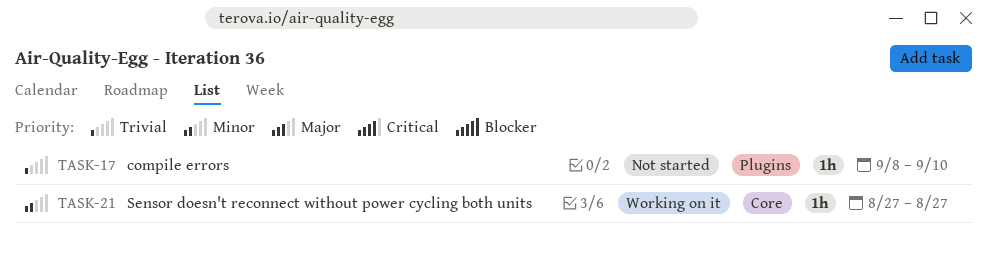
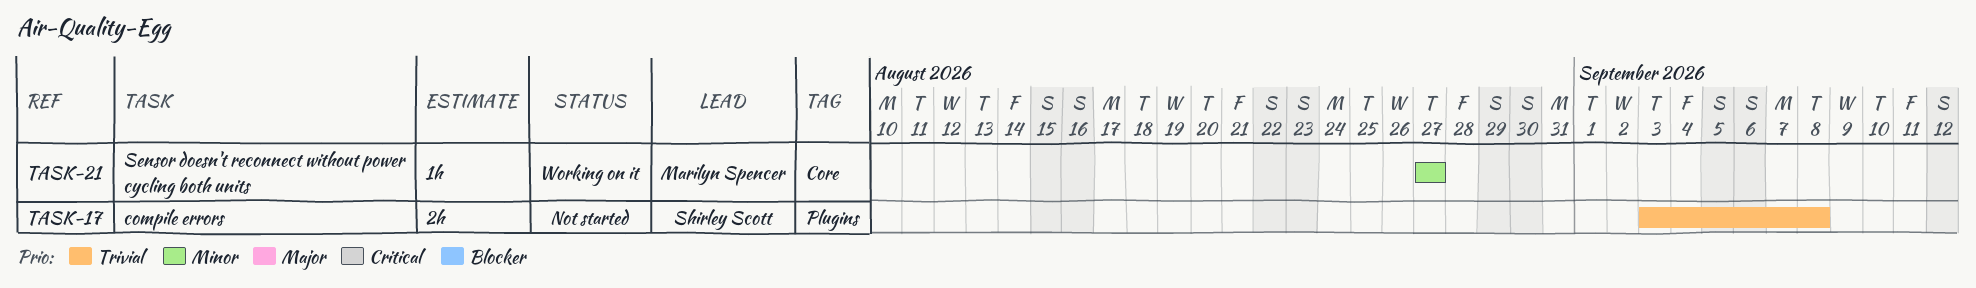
TASK-17, estimate: 1h -> 2h
TASK-17, start: Sep 8 -> Sep 3
TASK-17, due: Sep 10 -> Sep 8

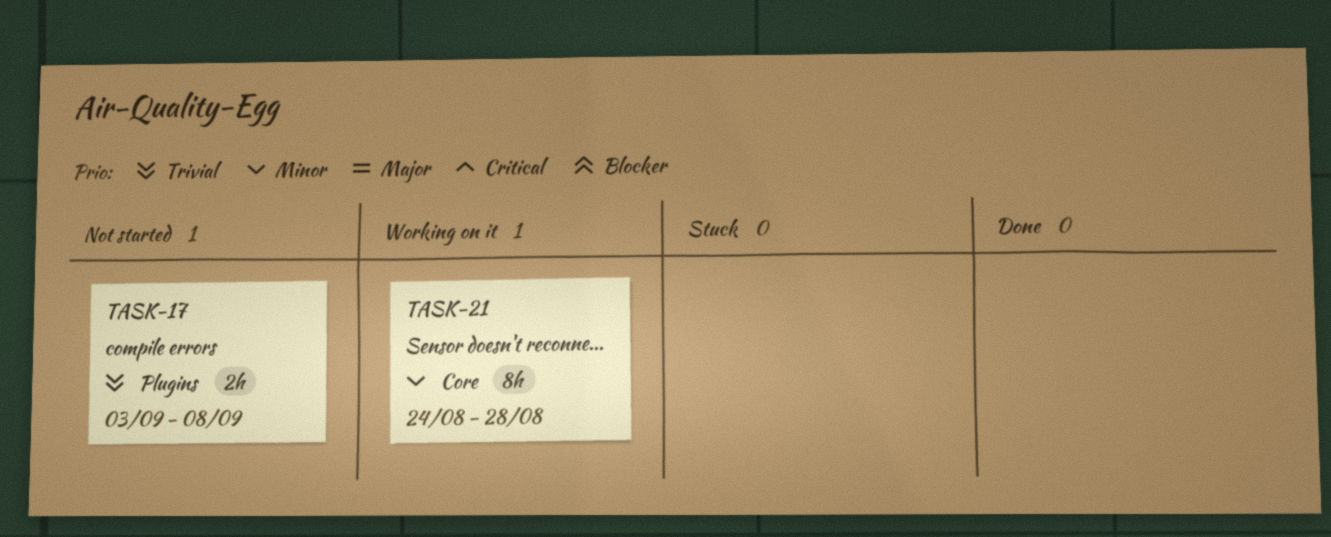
TASK-21, estimate: 1h -> 8h
TASK-21, start: Aug 27 -> Aug 24
TASK-21, due: Aug 27 -> Aug 28

